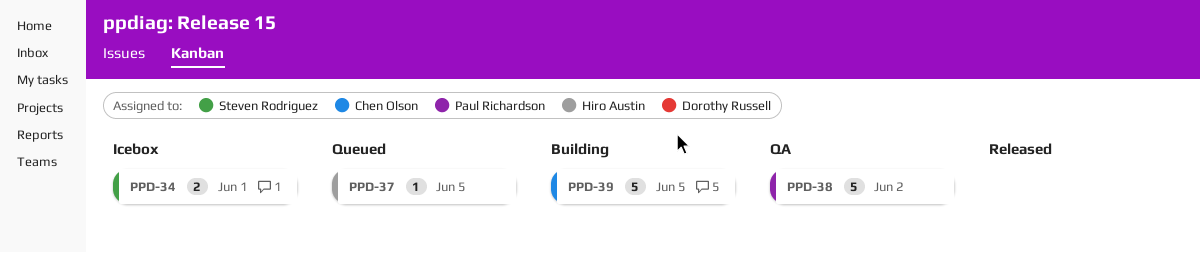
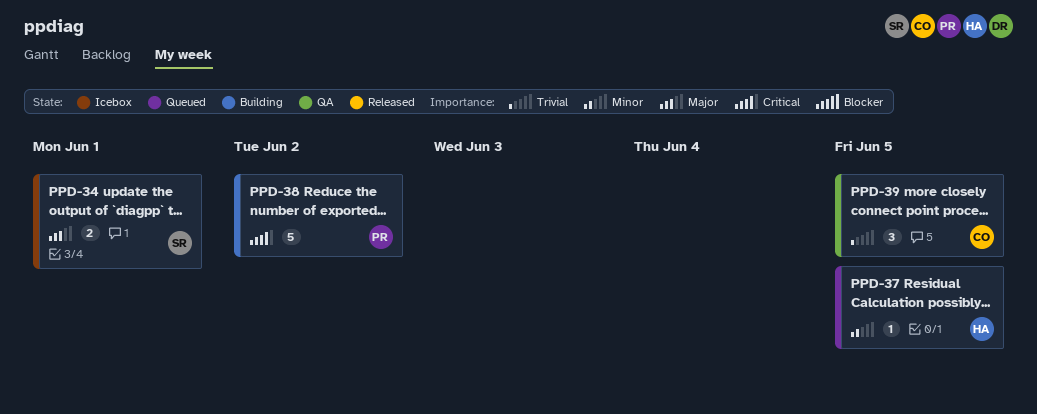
PPD-38, status: QA -> Building
PPD-39, status: Building -> QA
PPD-39, estimate: 5 -> 3

